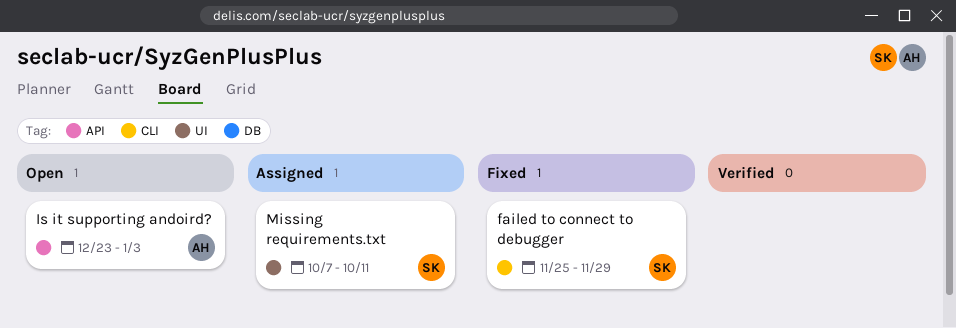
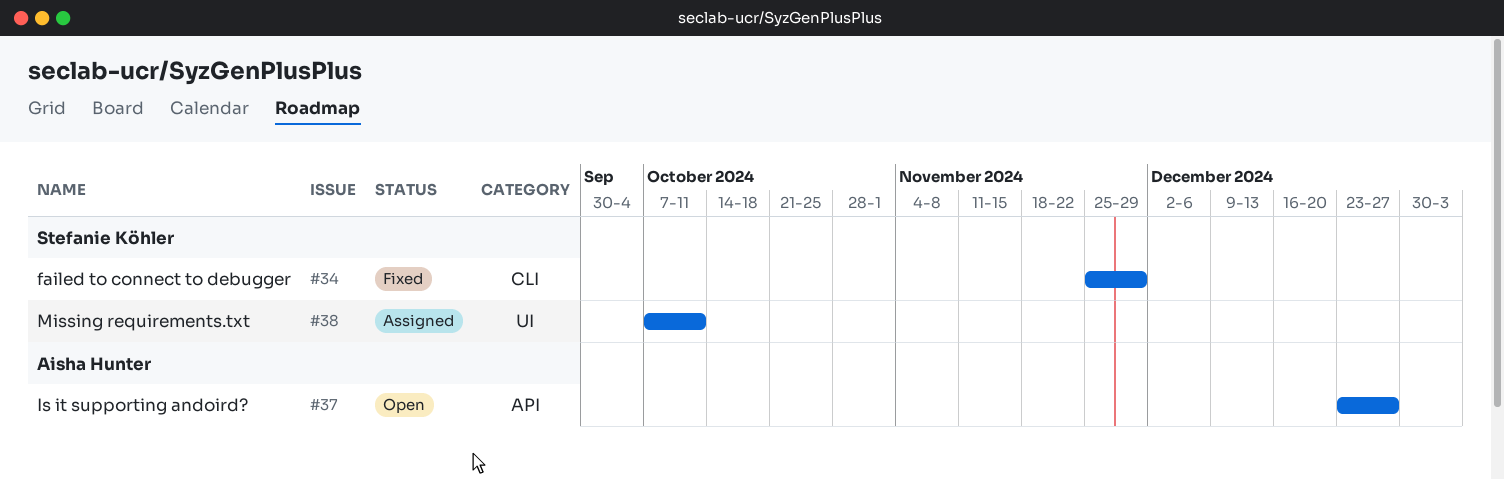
Is it supporting andoird?, due: Jan 3 -> Dec 27

